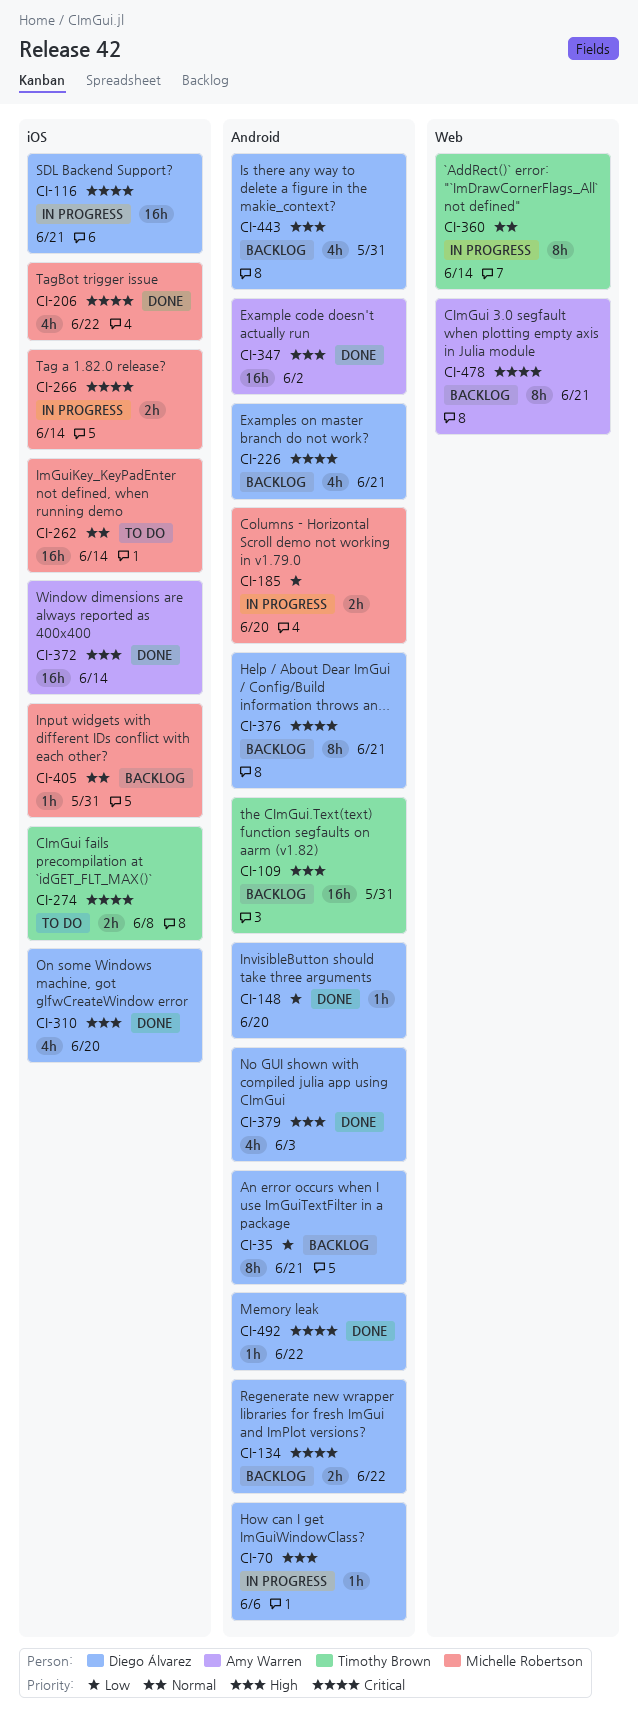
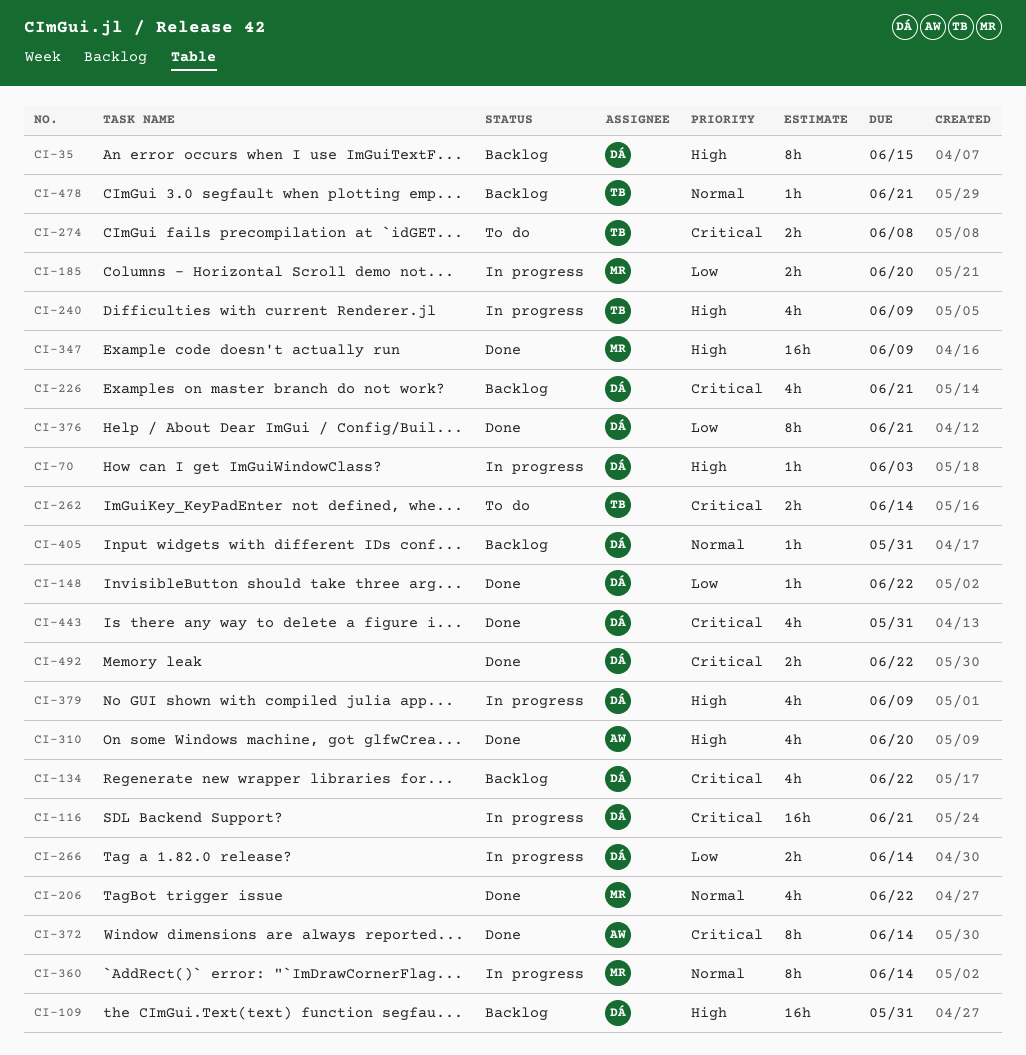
CI-35, priority: Low -> High
CI-35, due: Jun 21 -> Jun 15
CI-70, due: Jun 6 -> Jun 3
CI-109, owner: Timothy Brown -> Diego Álvarez
CI-134, estimate: 2h -> 4h
CI-148, due: Jun 20 -> Jun 22
CI-206, priority: Critical -> Normal
CI-240: none -> present
CI-262, owner: Michelle Robertson -> Timothy Brown
CI-262, priority: Normal -> Critical
CI-262, estimate: 16h -> 2h
CI-266, owner: Michelle Robertson -> Diego Álvarez
CI-266, priority: Critical -> Low
CI-310, owner: Diego Álvarez -> Amy Warren
CI-347, owner: Amy Warren -> Michelle Robertson
CI-347, due: Jun 2 -> Jun 9
CI-360, owner: Timothy Brown -> Michelle Robertson
CI-372, priority: High -> Critical
CI-372, estimate: 16h -> 8h
CI-376, status: Backlog -> Done
CI-376, priority: Critical -> Low
CI-379, status: Done -> In progress
CI-379, due: Jun 3 -> Jun 9
CI-405, owner: Michelle Robertson -> Diego Álvarez
CI-443, status: Backlog -> Done
CI-443, priority: High -> Critical
CI-478, owner: Amy Warren -> Timothy Brown
CI-478, priority: Critical -> Normal
CI-478, estimate: 8h -> 1h
CI-492, estimate: 1h -> 2h

